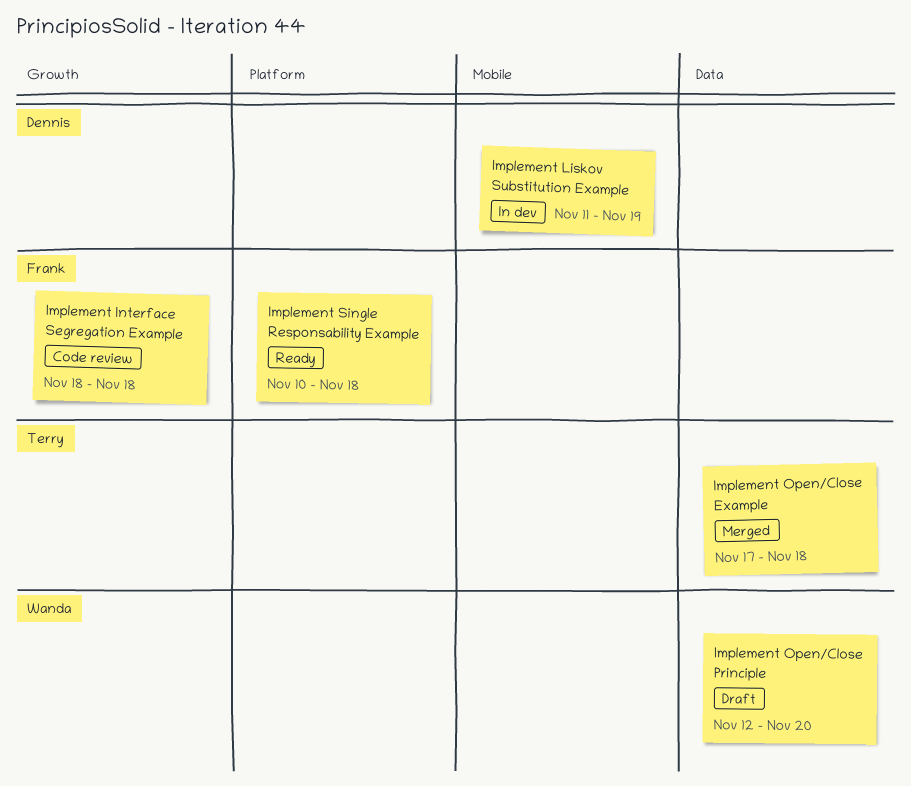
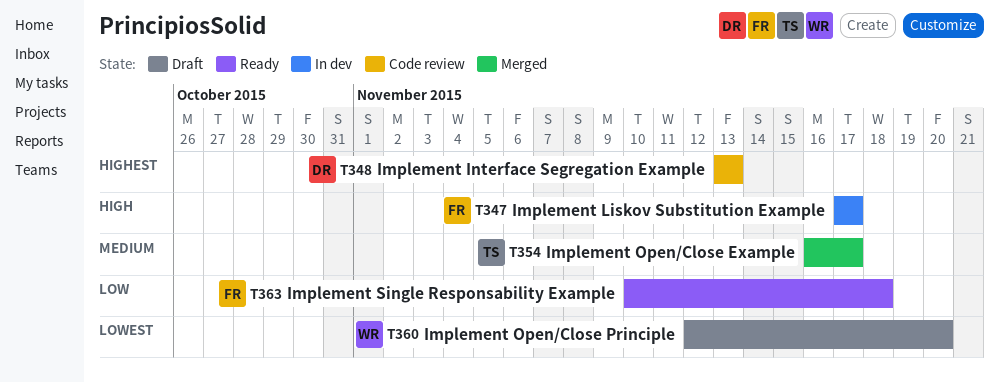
Implement Interface Segregation Example, owner: Frank -> Dennis
Implement Interface Segregation Example, start: Nov 18 -> Nov 13
Implement Interface Segregation Example, due: Nov 18 -> Nov 13
Implement Liskov Substitution Example, owner: Dennis -> Frank
Implement Liskov Substitution Example, start: Nov 11 -> Nov 17
Implement Liskov Substitution Example, due: Nov 19 -> Nov 17
Implement Open/Close Example, start: Nov 17 -> Nov 16
Implement Open/Close Example, due: Nov 18 -> Nov 17

